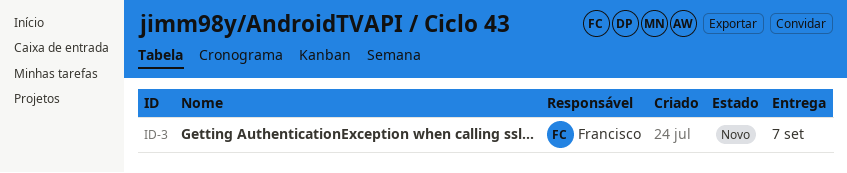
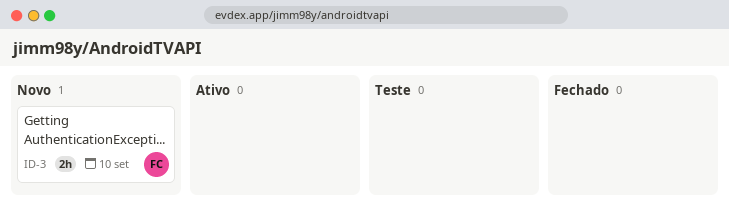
ID-3, due: Sep 7 -> Sep 10

